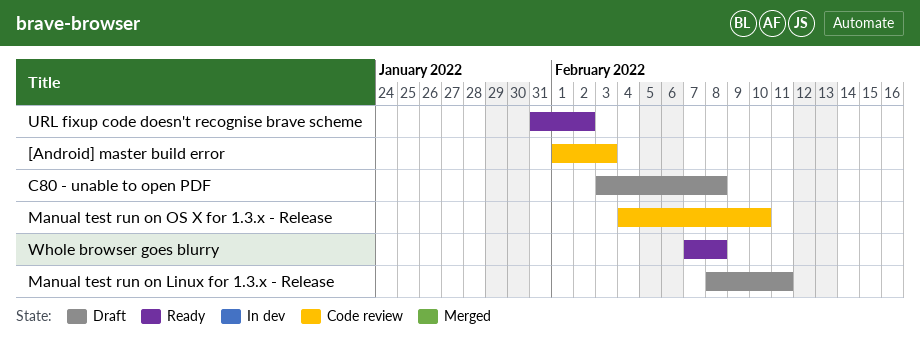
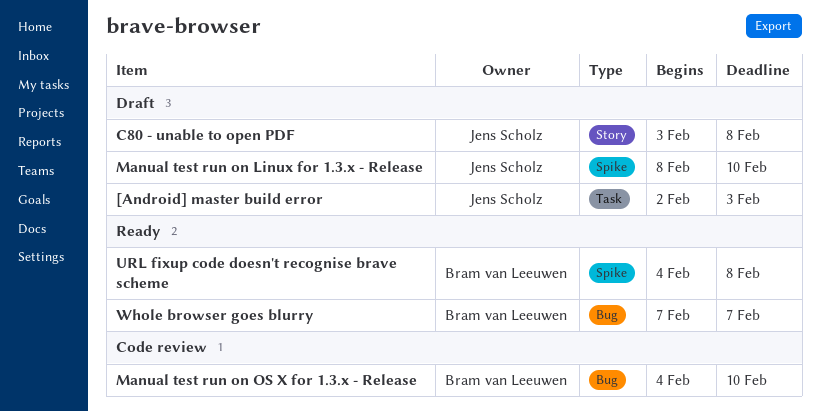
[Android] master build error, status: Code review -> Draft
[Android] master build error, start: Feb 1 -> Feb 2
Manual test run on Linux for 1.3.x - Release, due: Feb 11 -> Feb 10
URL fixup code doesn't recognise brave scheme, start: Jan 31 -> Feb 4
URL fixup code doesn't recognise brave scheme, due: Feb 2 -> Feb 8
Whole browser goes blurry, due: Feb 8 -> Feb 7

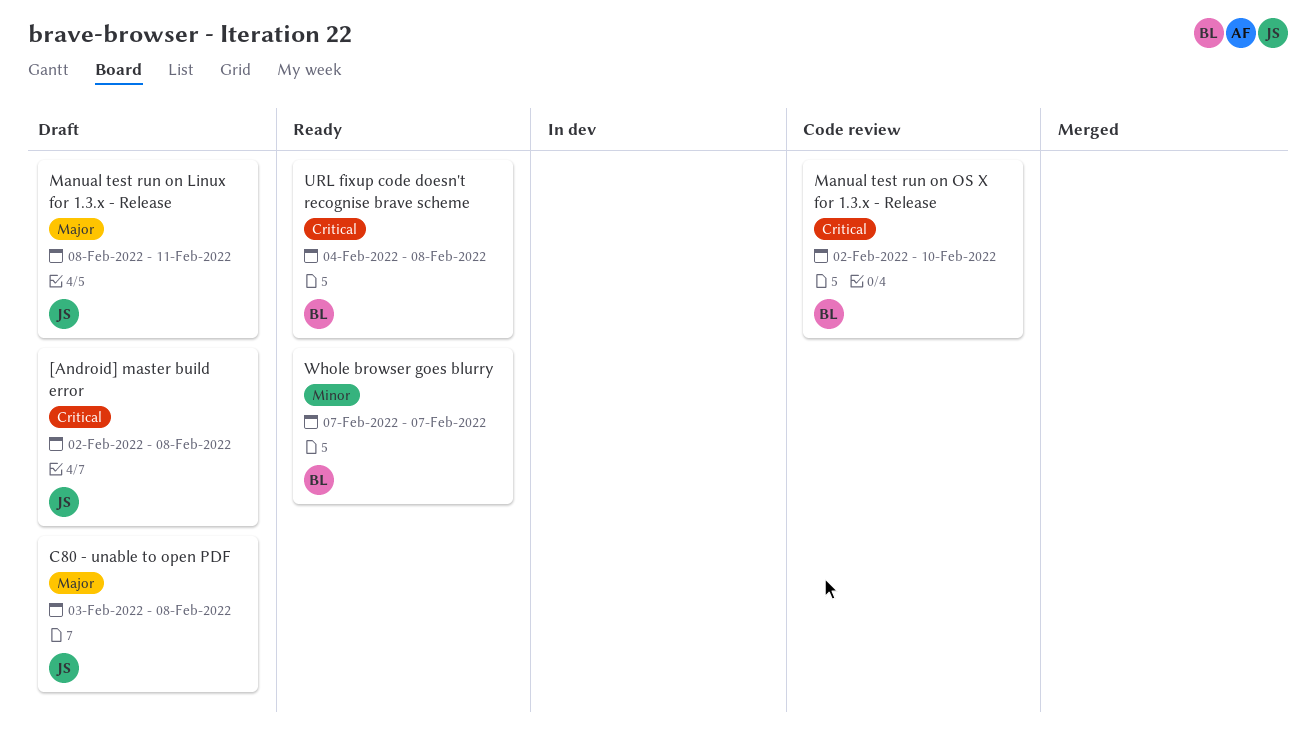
[Android] master build error, due: Feb 3 -> Feb 8
Manual test run on Linux for 1.3.x - Release, due: Feb 10 -> Feb 11
Manual test run on OS X for 1.3.x - Release, start: Feb 4 -> Feb 2

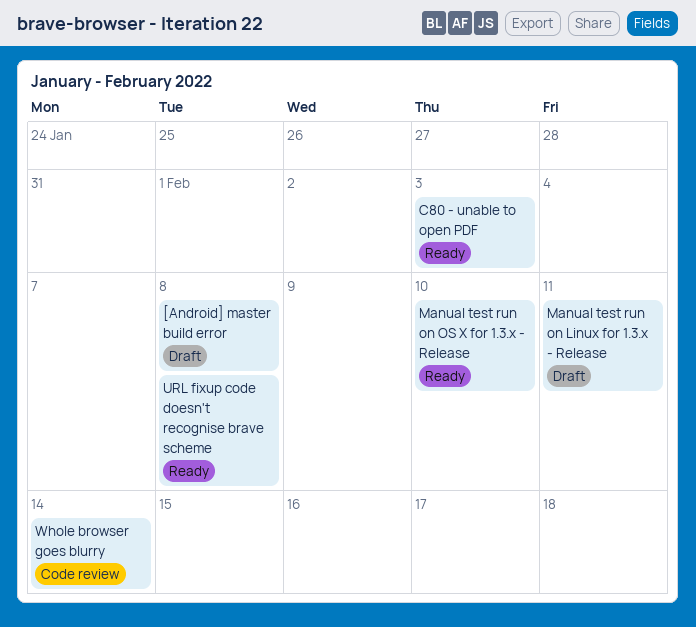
C80 - unable to open PDF, status: Draft -> Ready
C80 - unable to open PDF, due: Feb 8 -> Feb 3
Manual test run on OS X for 1.3.x - Release, status: Code review -> Ready
Whole browser goes blurry, status: Ready -> Code review
Whole browser goes blurry, due: Feb 7 -> Feb 14

